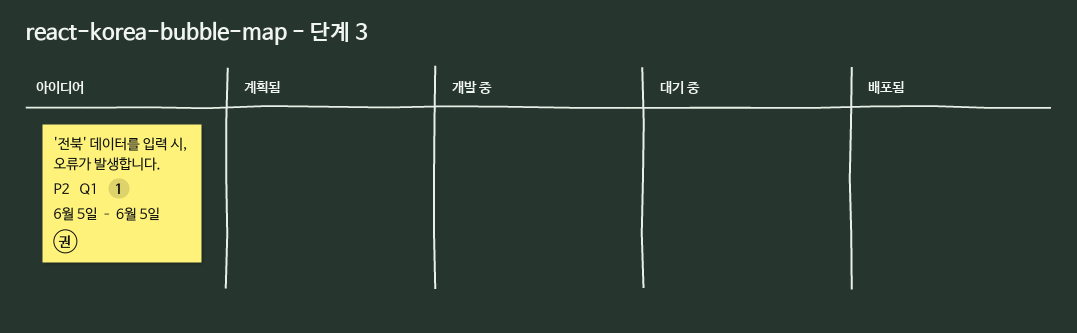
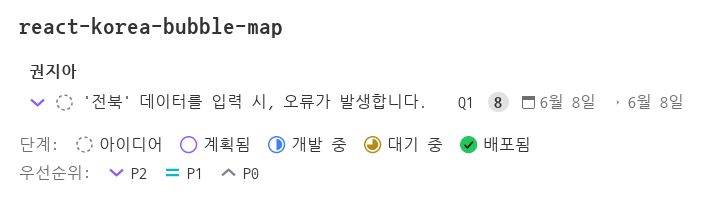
'전북' 데이터를 입력 시, 오류가 발생합니다., estimate: 1 -> 8
'전북' 데이터를 입력 시, 오류가 발생합니다., start: Jun 5 -> Jun 8
'전북' 데이터를 입력 시, 오류가 발생합니다., due: Jun 5 -> Jun 8

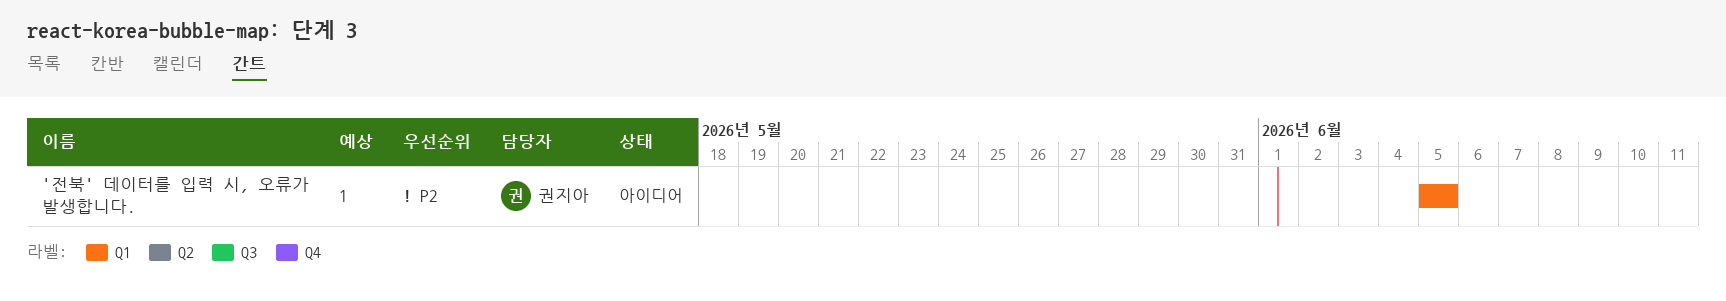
'전북' 데이터를 입력 시, 오류가 발생합니다., estimate: 8 -> 1
'전북' 데이터를 입력 시, 오류가 발생합니다., start: Jun 8 -> Jun 5
'전북' 데이터를 입력 시, 오류가 발생합니다., due: Jun 8 -> Jun 5

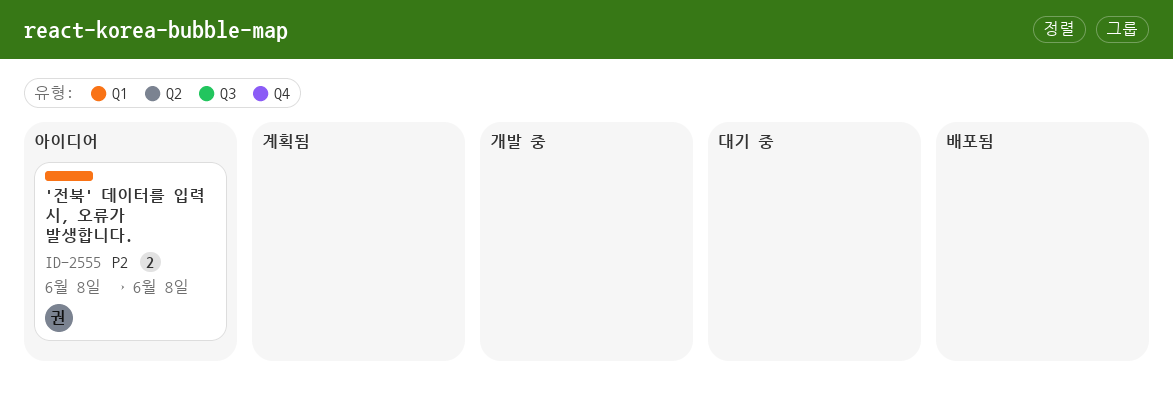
'전북' 데이터를 입력 시, 오류가 발생합니다., estimate: 1 -> 2
'전북' 데이터를 입력 시, 오류가 발생합니다., start: Jun 5 -> Jun 8
'전북' 데이터를 입력 시, 오류가 발생합니다., due: Jun 5 -> Jun 8

